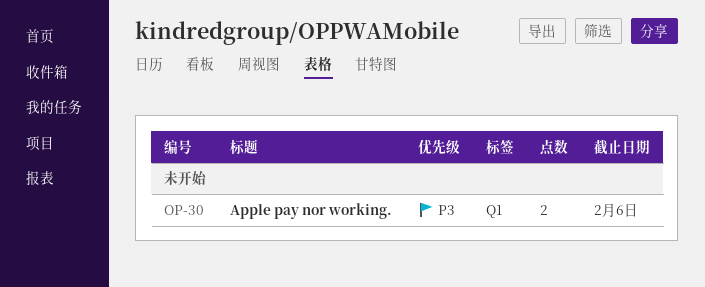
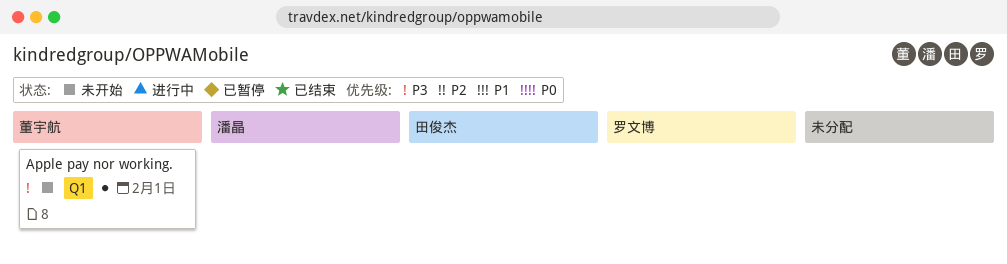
Apple pay nor working., estimate: 2 -> 1
Apple pay nor working., due: Feb 6 -> Feb 1

